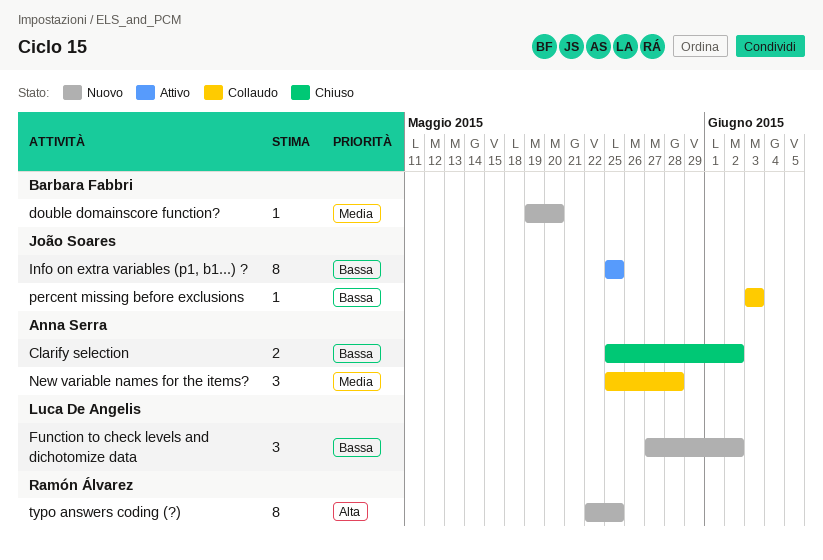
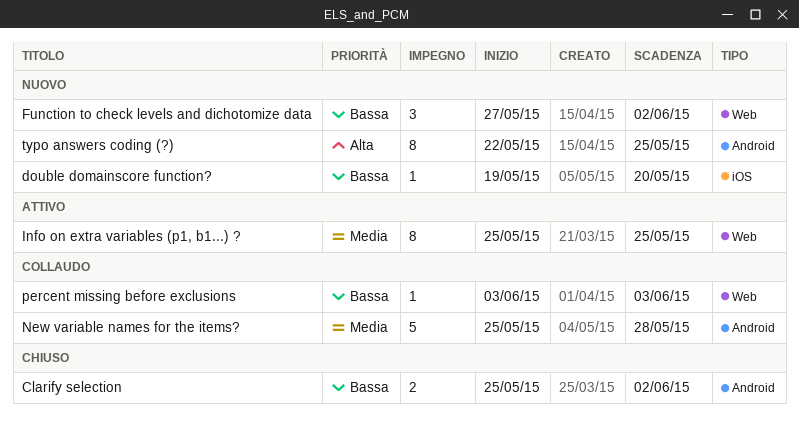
double domainscore function?, priority: Media -> Bassa
Info on extra variables (p1, b1...) ?, priority: Bassa -> Media
New variable names for the items?, estimate: 3 -> 5

